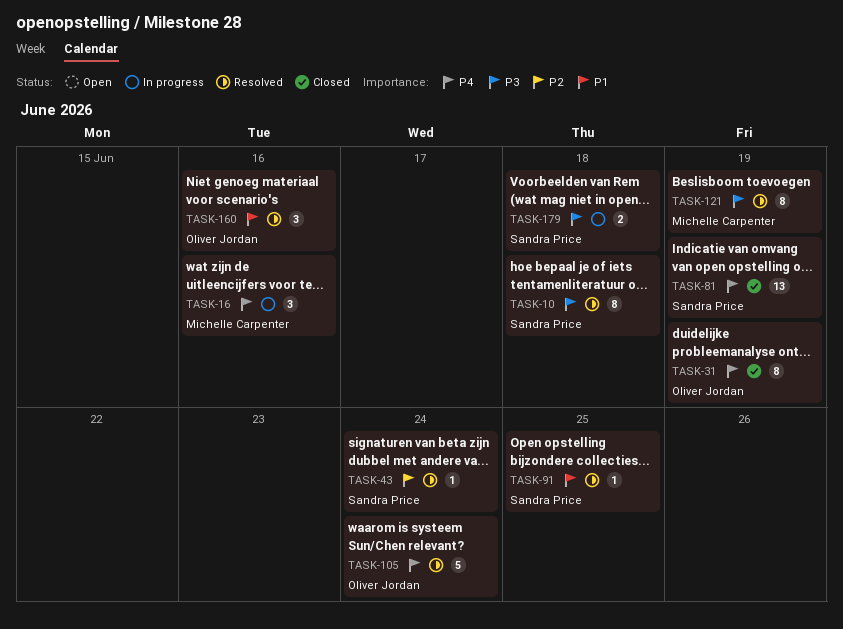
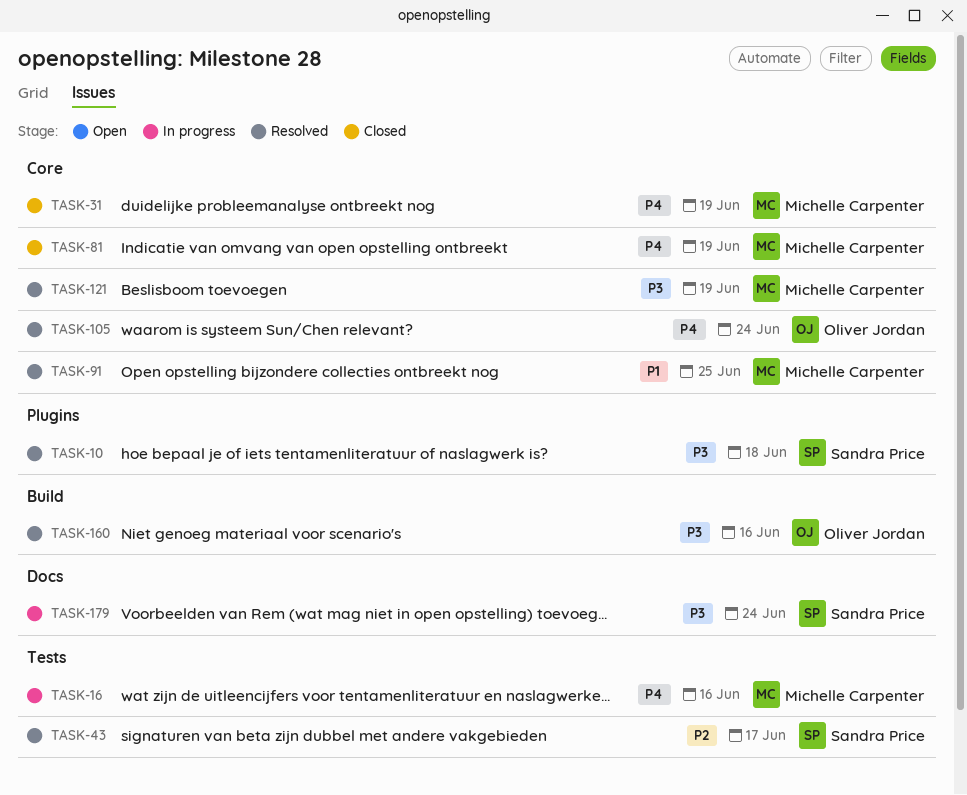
TASK-31, owner: Oliver Jordan -> Michelle Carpenter
TASK-43, due: Jun 24 -> Jun 17
TASK-81, owner: Sandra Price -> Michelle Carpenter
TASK-91, owner: Sandra Price -> Michelle Carpenter
TASK-160, priority: P1 -> P3
TASK-179, due: Jun 18 -> Jun 24

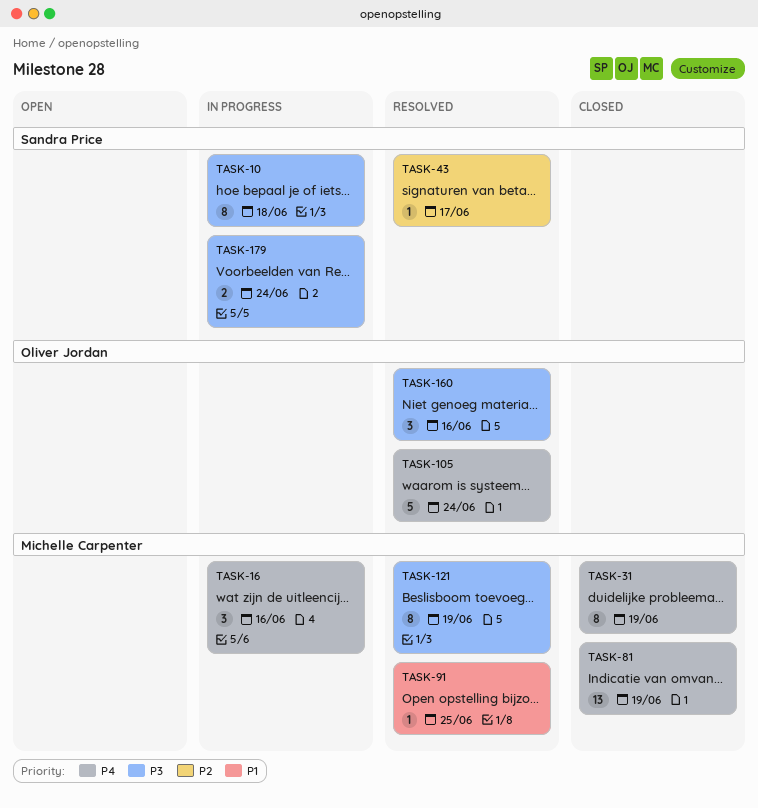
TASK-10, status: Resolved -> In progress

